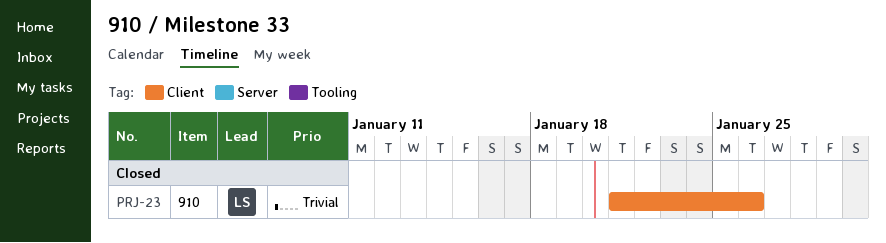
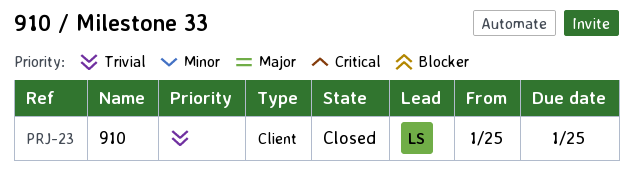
PRJ-23, start: Jan 21 -> Jan 25
PRJ-23, due: Jan 26 -> Jan 25

